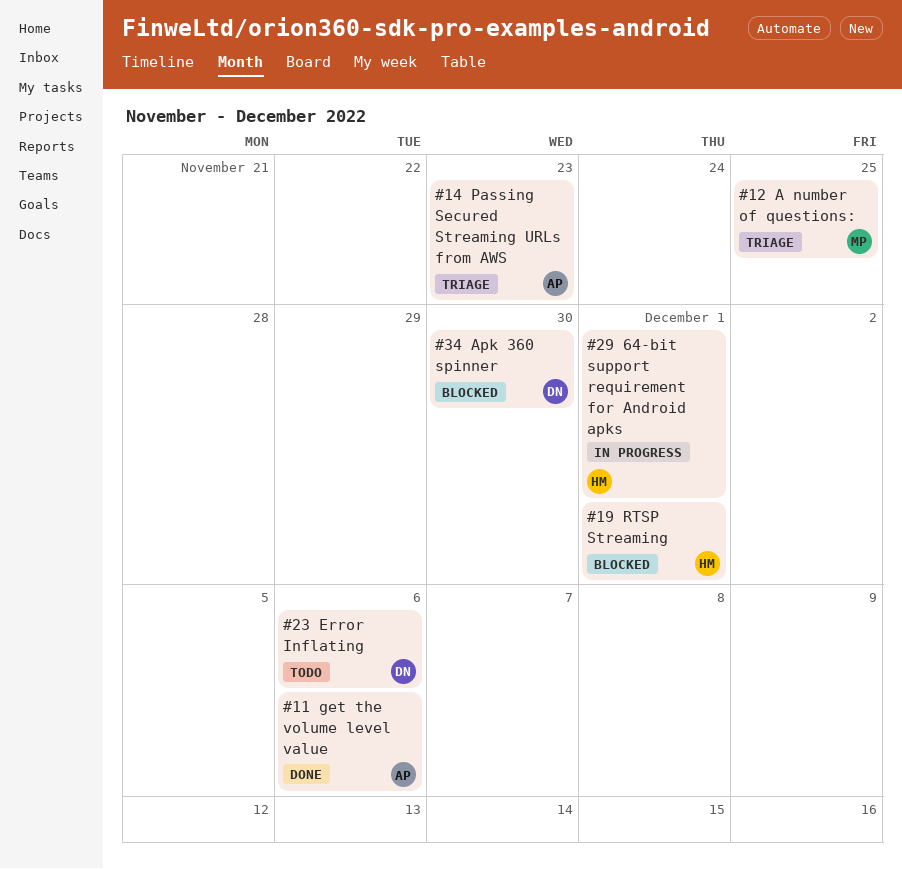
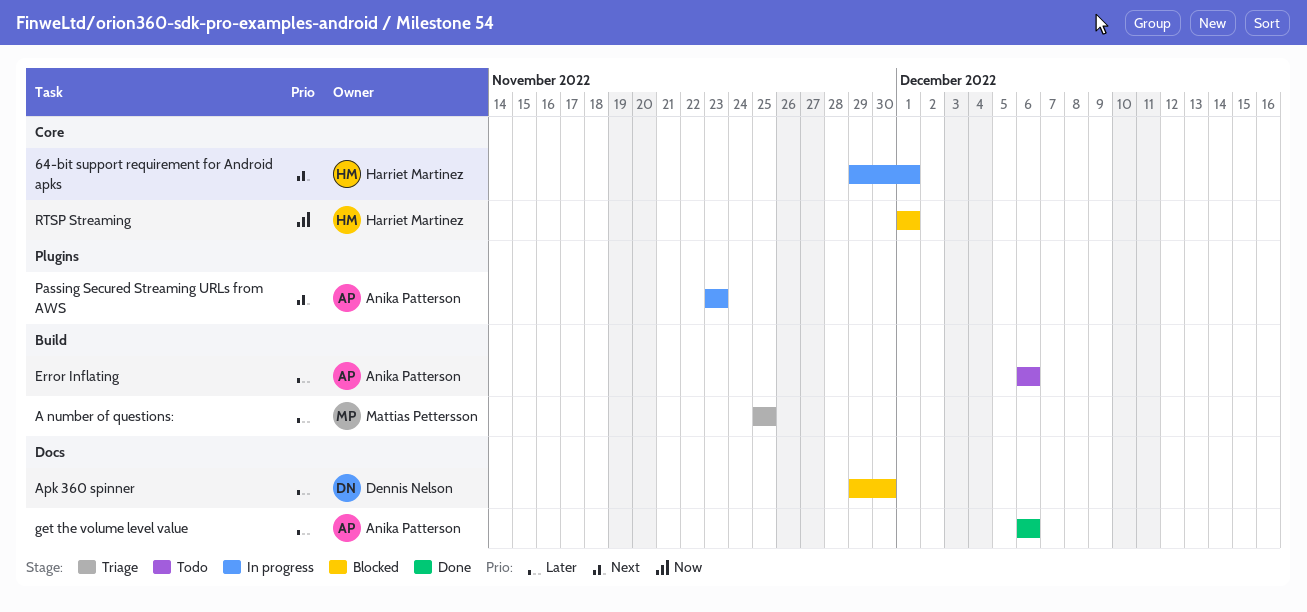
Error Inflating, owner: Dennis Nelson -> Anika Patterson
Passing Secured Streaming URLs from AWS, status: Triage -> In progress

